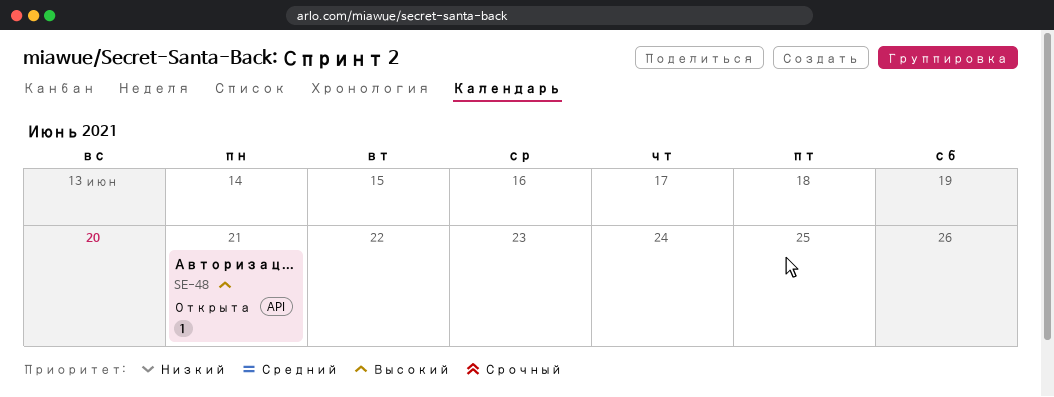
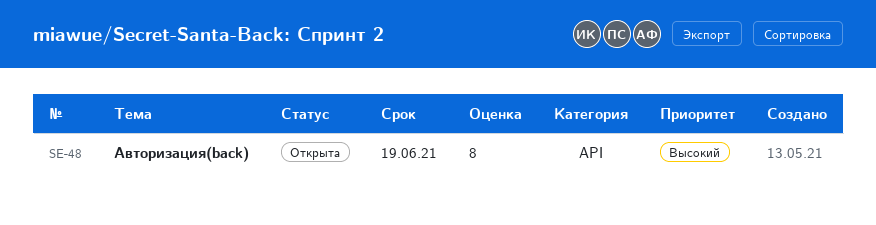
SE-48, estimate: 1 -> 8
SE-48, due: Jun 21 -> Jun 19

